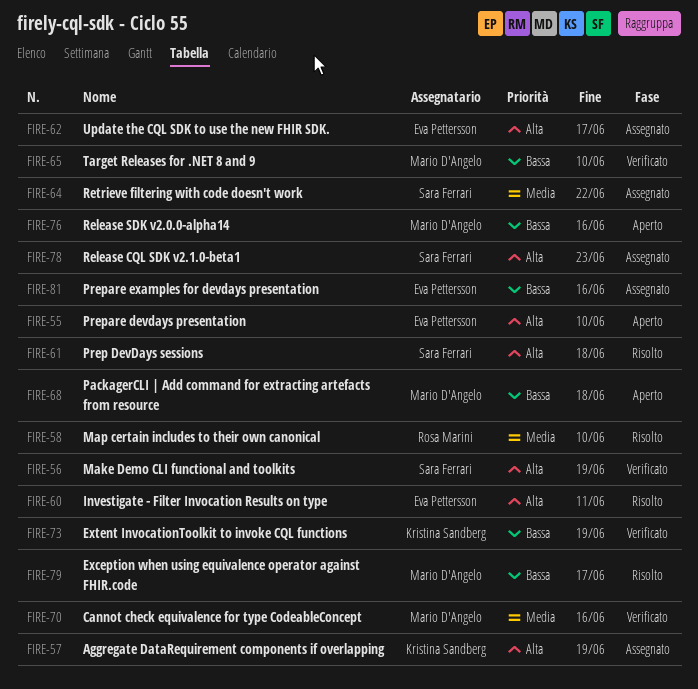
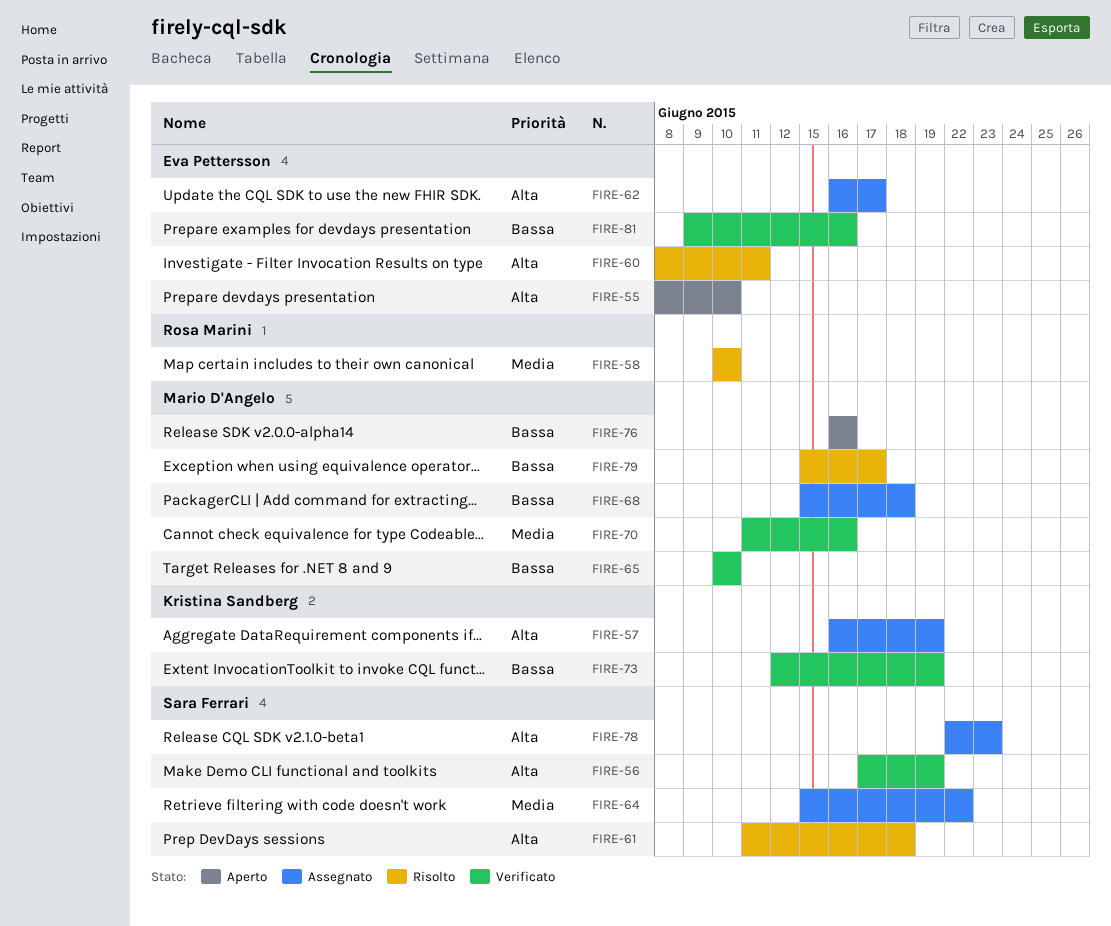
FIRE-68, status: Aperto -> Assegnato
FIRE-81, status: Assegnato -> Verificato

